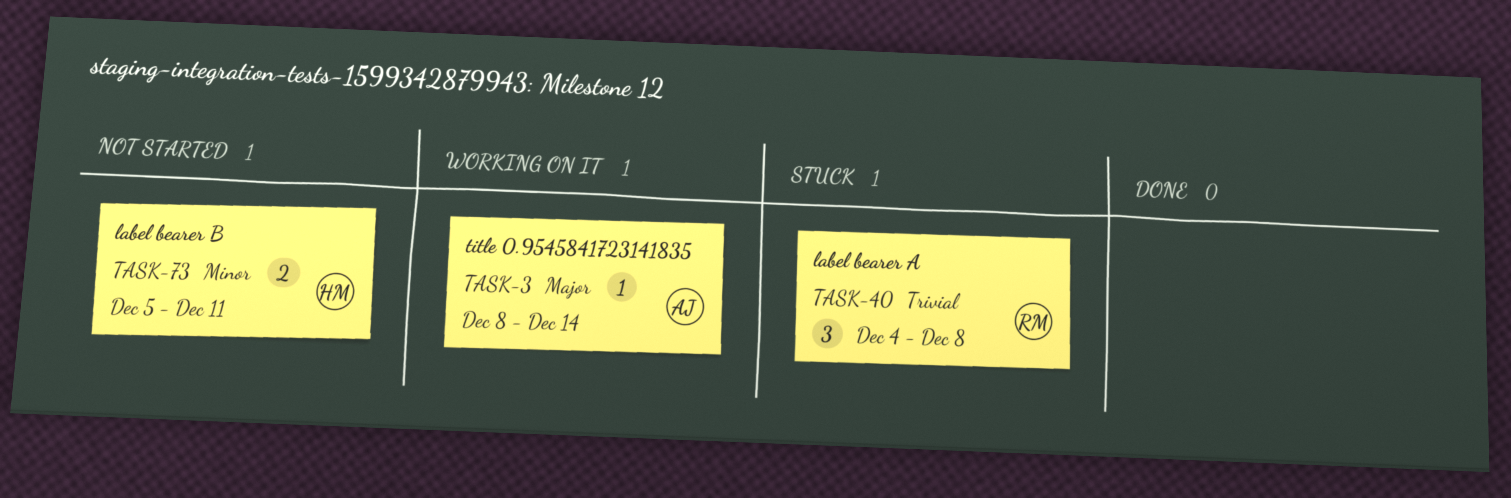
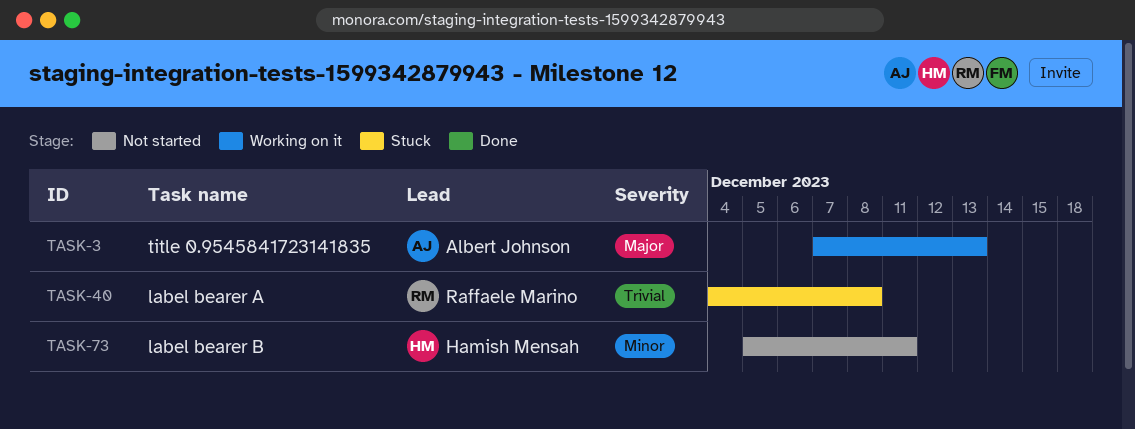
TASK-3, start: Dec 8 -> Dec 7
TASK-3, due: Dec 14 -> Dec 13

